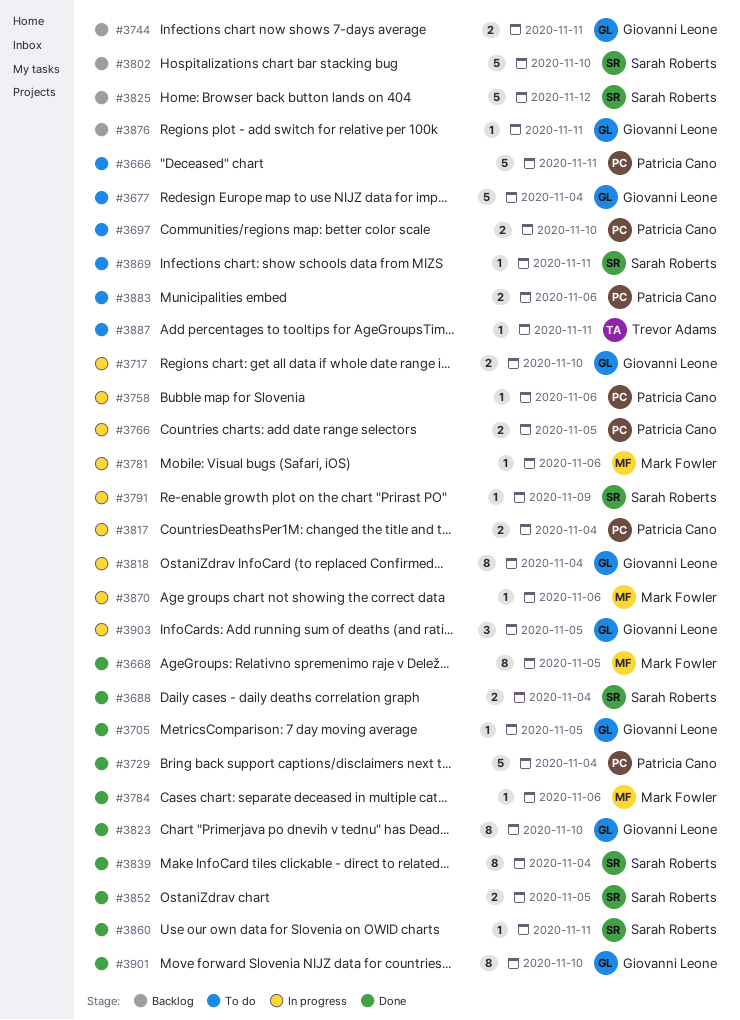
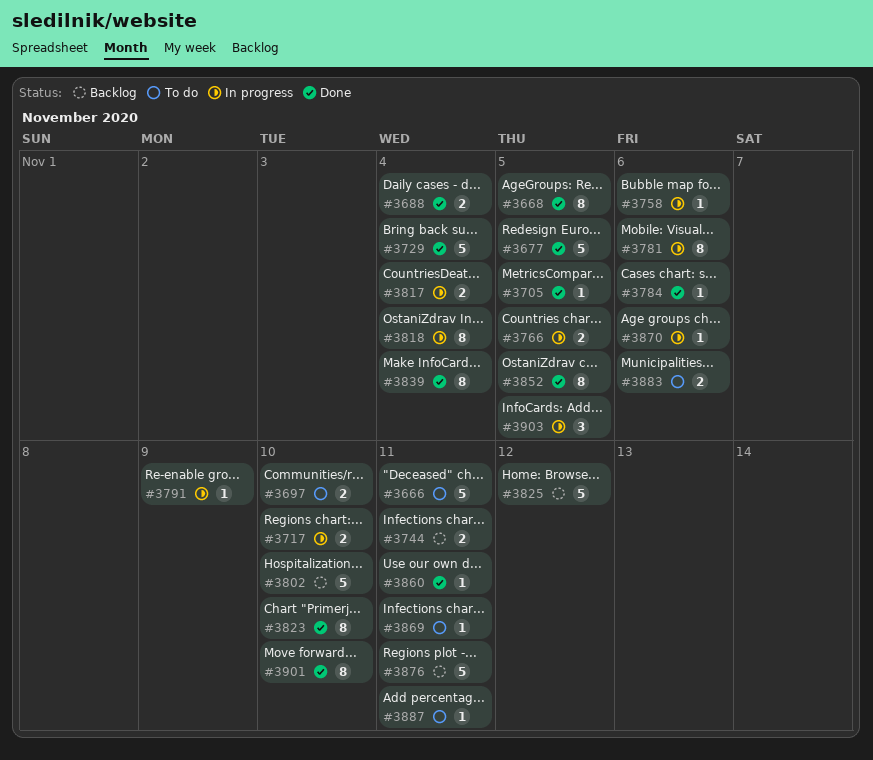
#3677, status: To do -> Done
#3677, due: Nov 4 -> Nov 5
#3781, estimate: 1 -> 8
#3852, estimate: 2 -> 8
#3876, estimate: 1 -> 5

